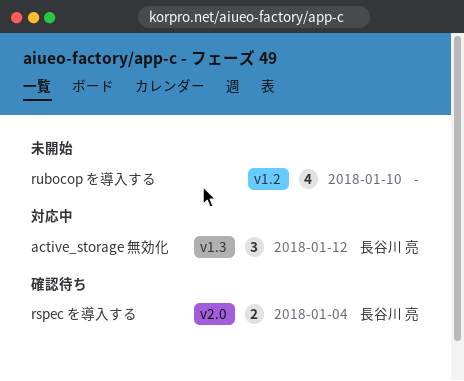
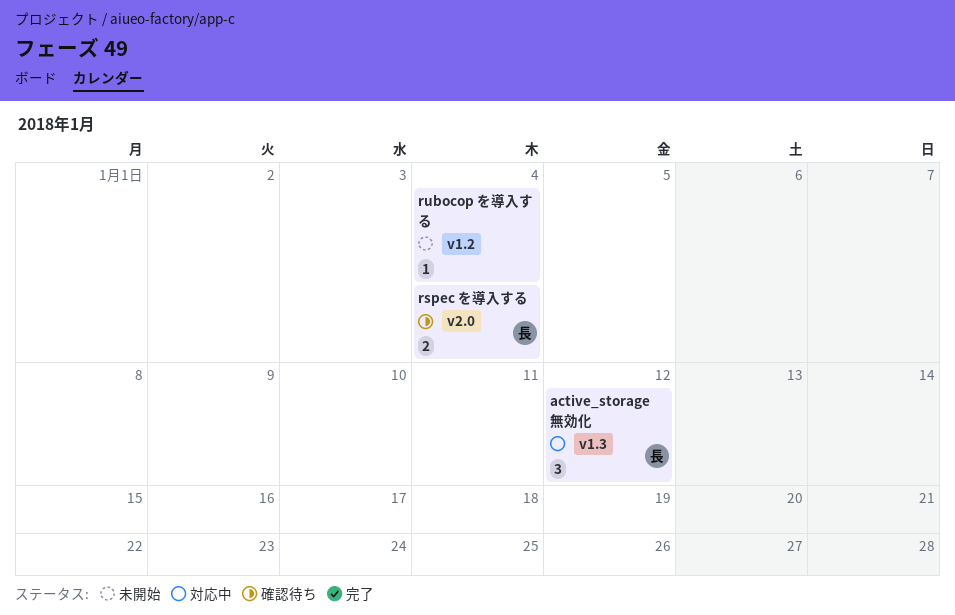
rubocop を導入する, estimate: 4 -> 1
rubocop を導入する, due: Jan 10 -> Jan 4

